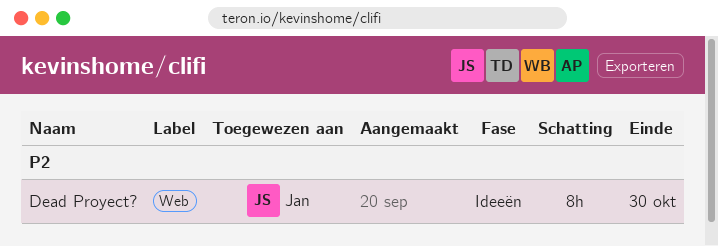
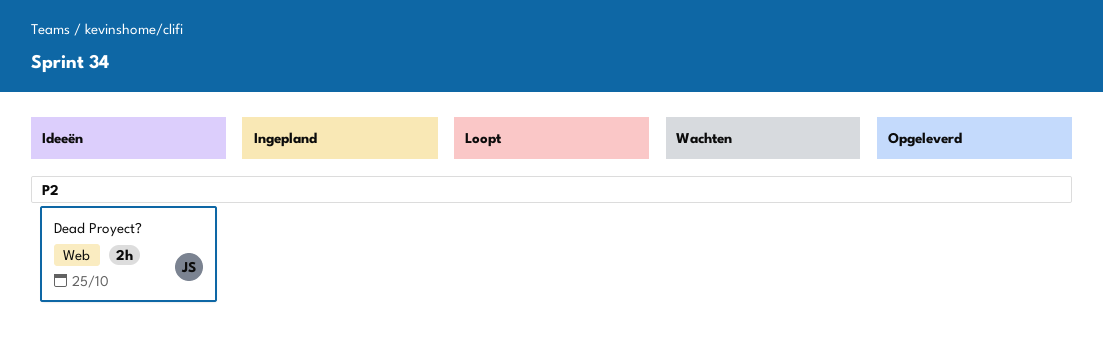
Dead Proyect?, estimate: 8h -> 2h
Dead Proyect?, due: Oct 30 -> Oct 25

